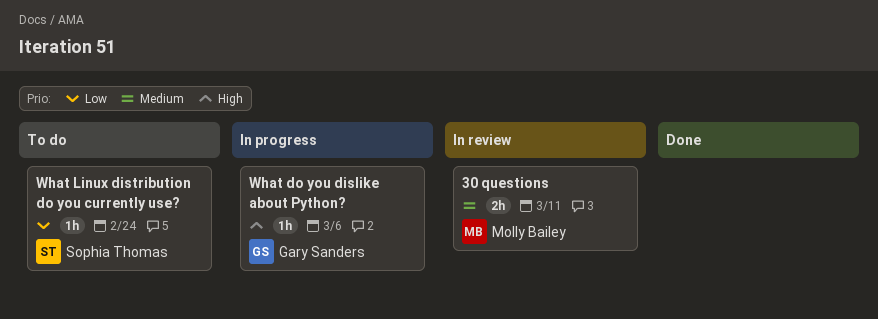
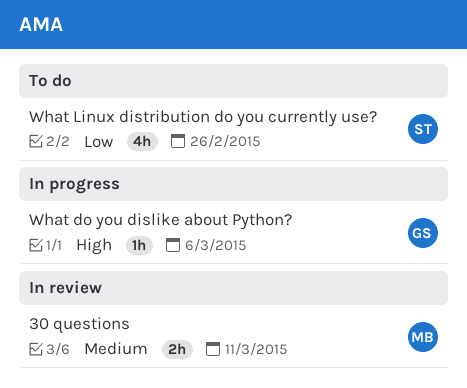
What Linux distribution do you currently use?, estimate: 1h -> 4h
What Linux distribution do you currently use?, due: Feb 24 -> Feb 26

